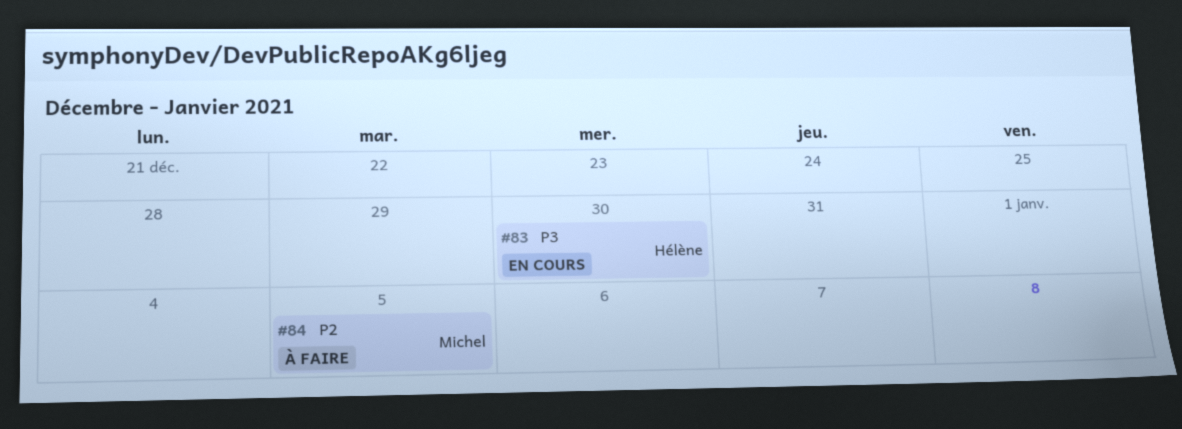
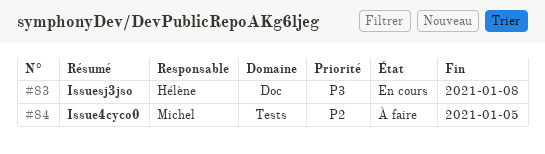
#83, due: Dec 30 -> Jan 8

